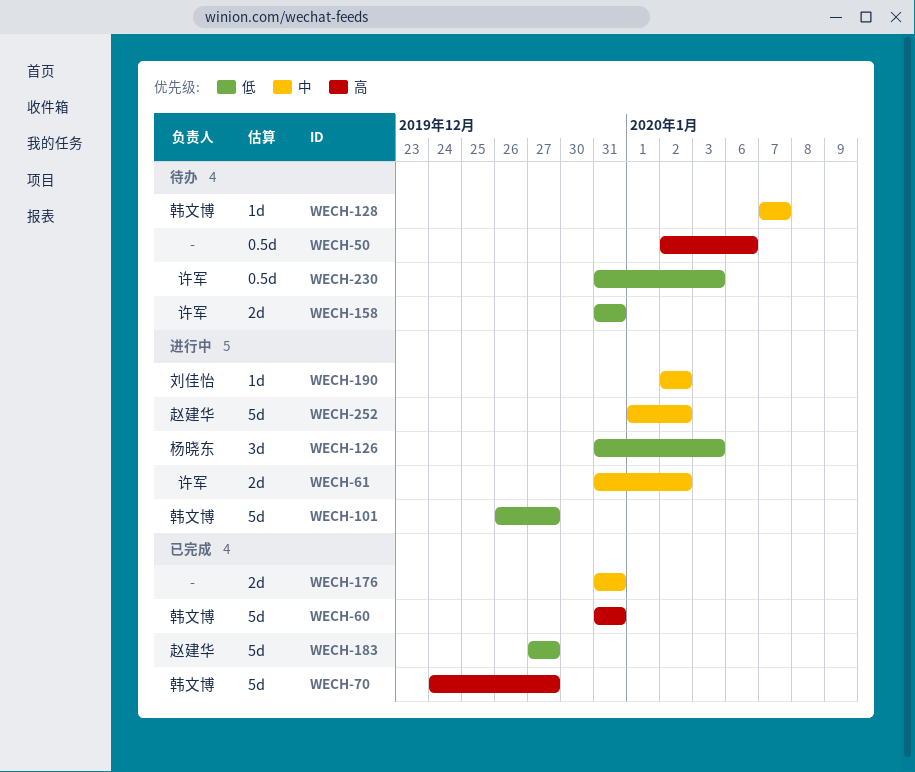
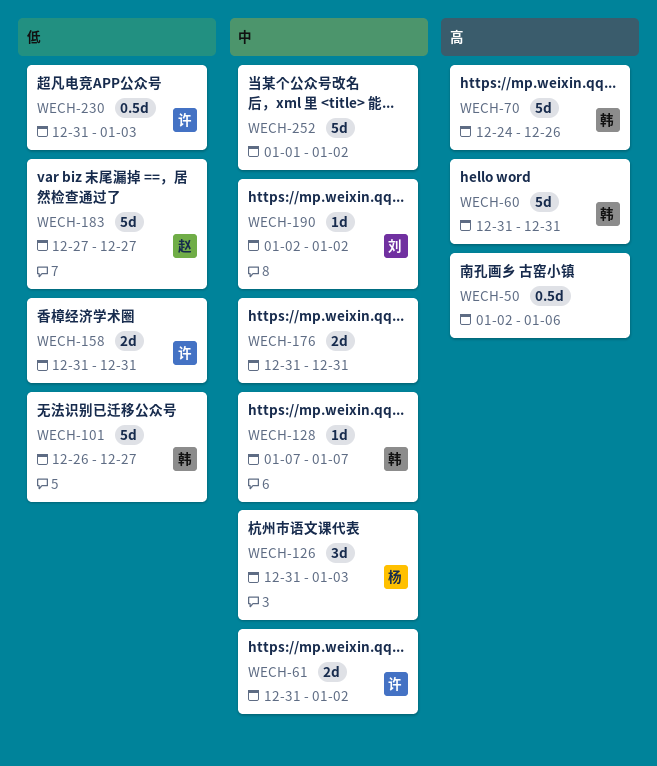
WECH-70, due: Dec 27 -> Dec 26
WECH-126, priority: 低 -> 中
WECH-252, owner: 赵建华 -> none

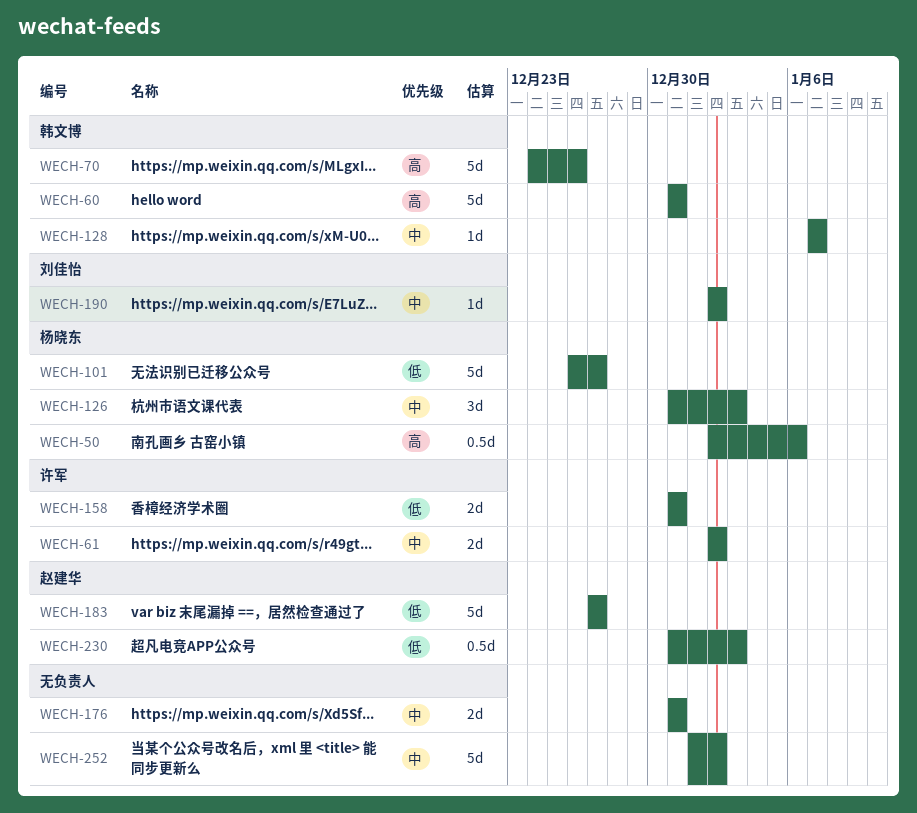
WECH-50, owner: none -> 杨晓东
WECH-61, start: Dec 31 -> Jan 2
WECH-101, owner: 韩文博 -> 杨晓东
WECH-230, owner: 许军 -> 赵建华

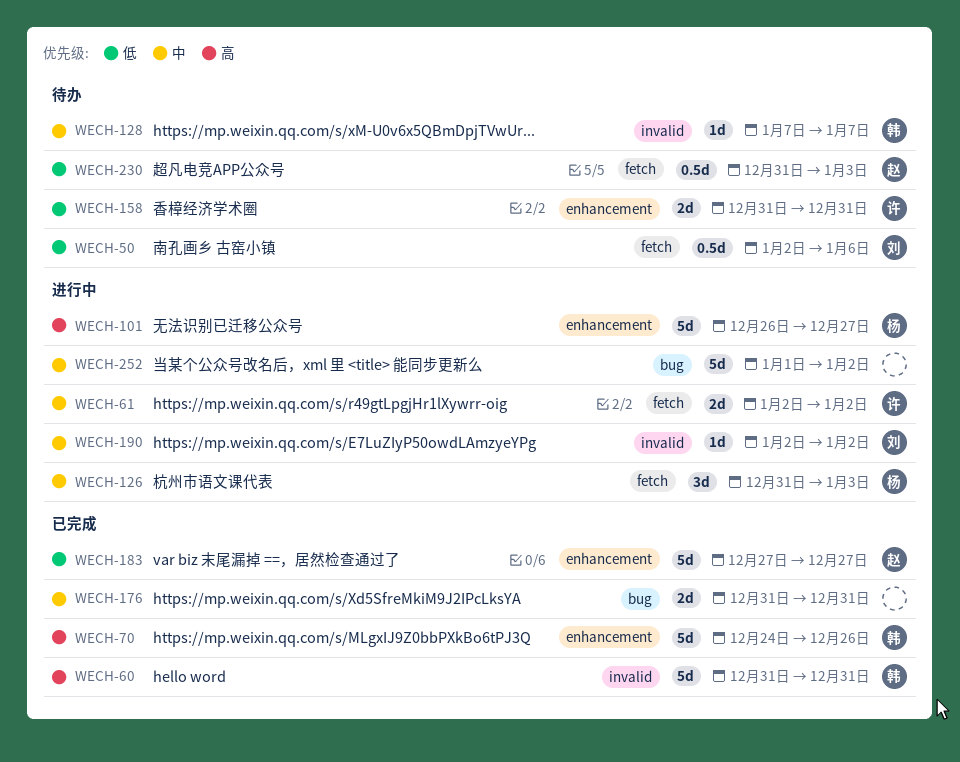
WECH-50, owner: 杨晓东 -> 刘佳怡
WECH-50, priority: 高 -> 低
WECH-101, priority: 低 -> 高

